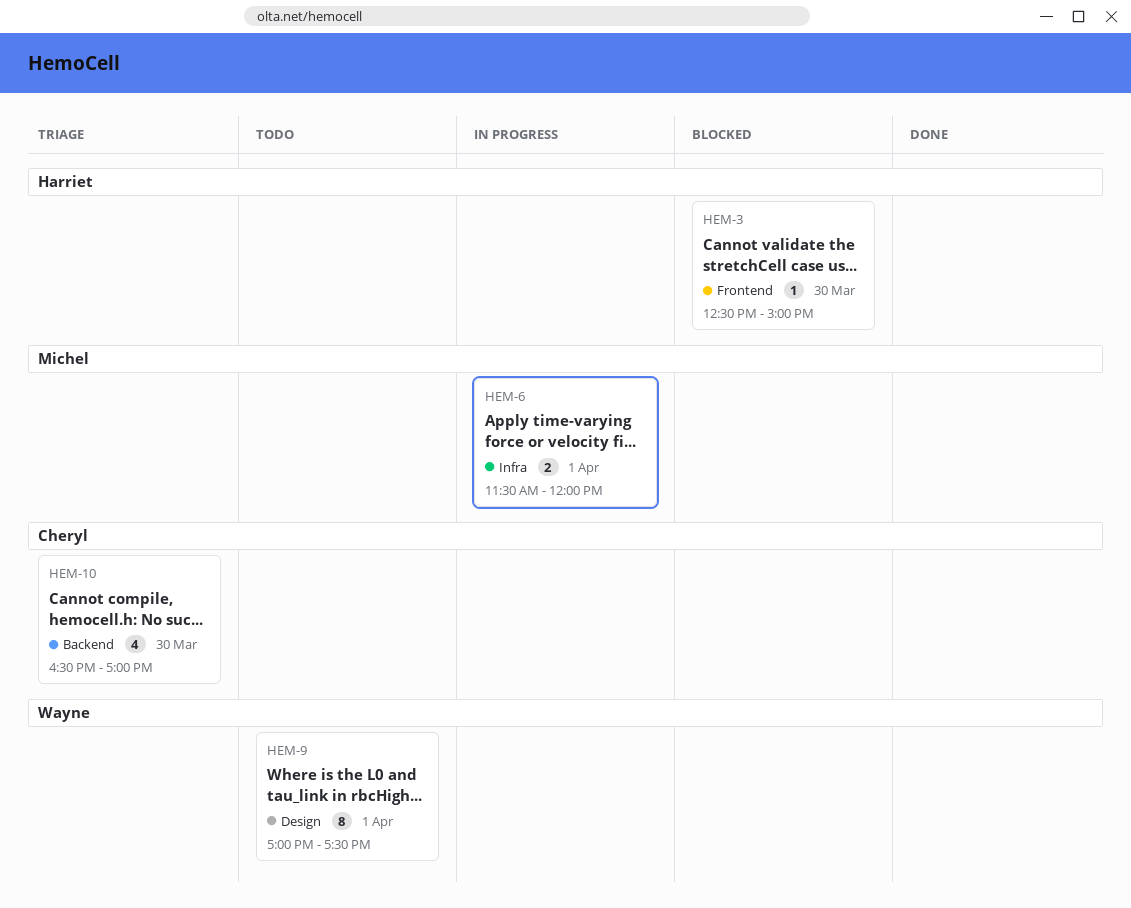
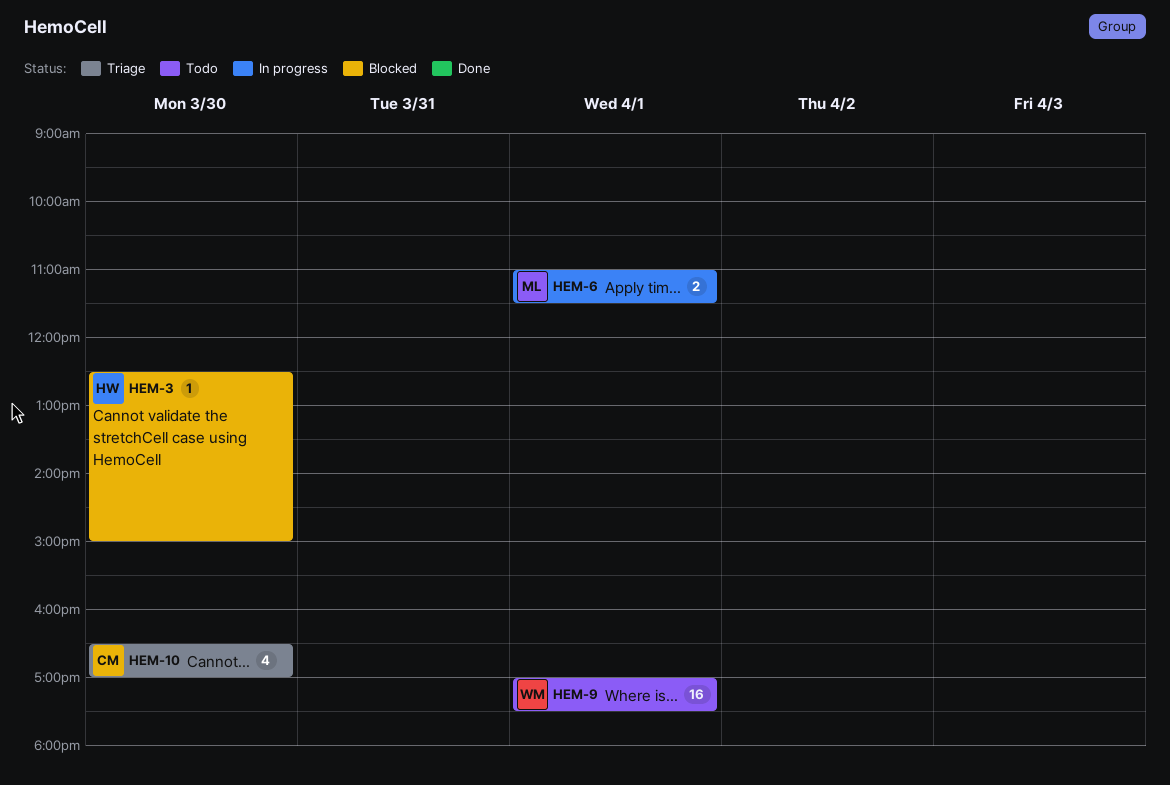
HEM-6, begins: 11:30 -> 11:00
HEM-6, ends: 12:00 -> 11:30
HEM-9, estimate: 8 -> 16

